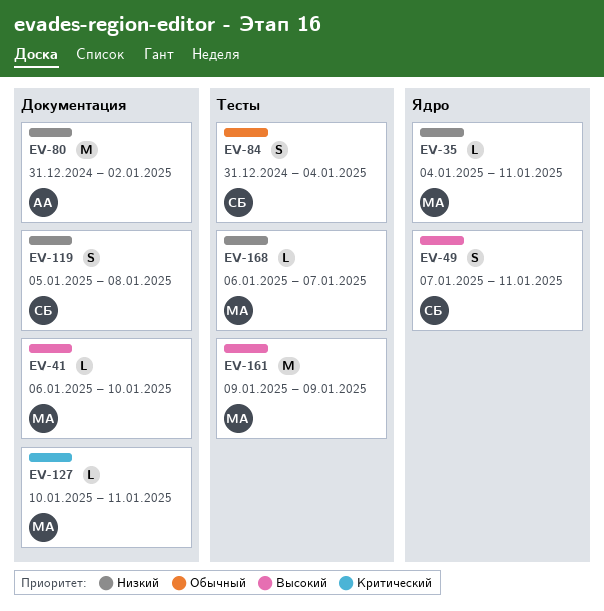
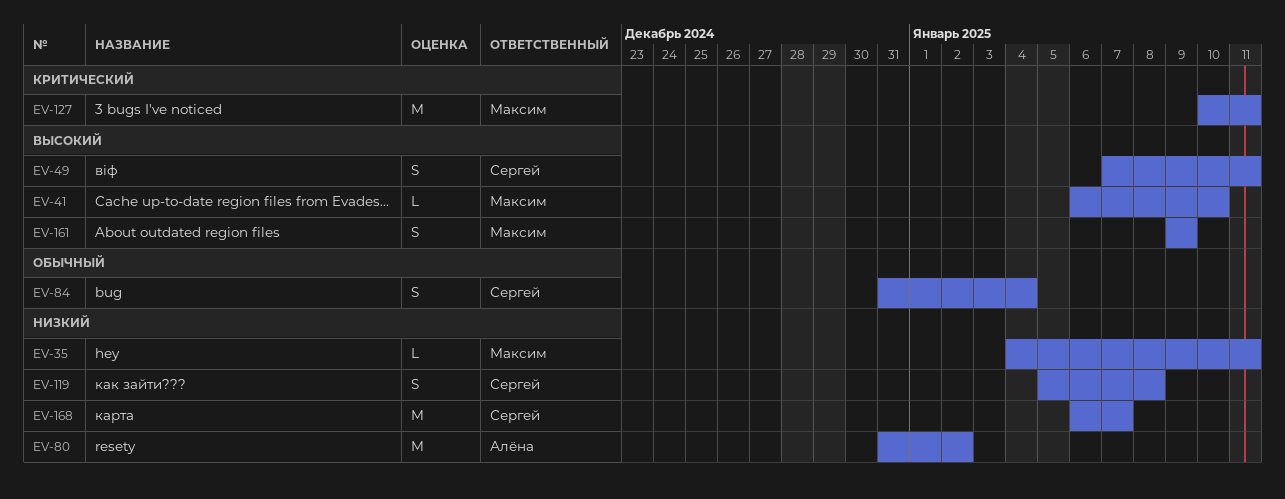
EV-127, estimate: L -> M
EV-161, estimate: M -> S
EV-168, owner: Максим -> Сергей
EV-168, estimate: L -> M

